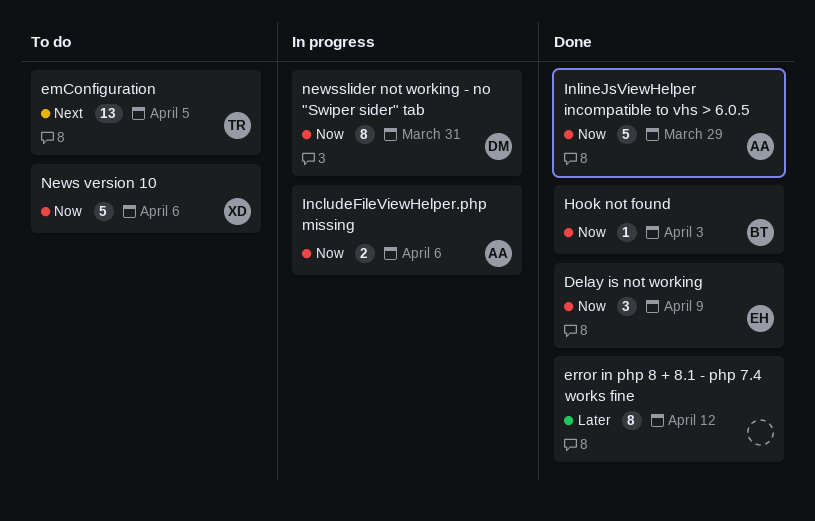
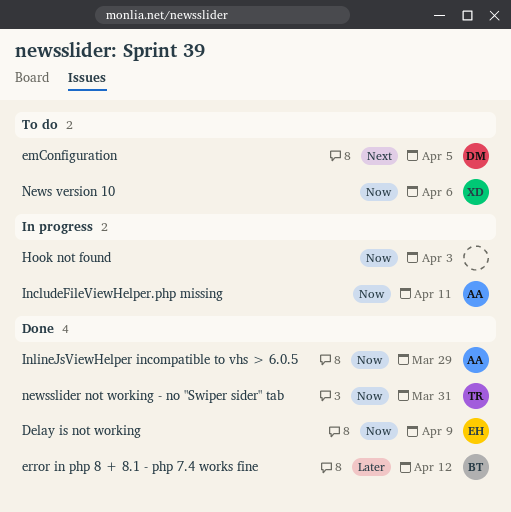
emConfiguration, owner: TR -> DM
error in php 8 + 8.1 - php 7.4 works fine, owner: none -> BT
Hook not found, status: Done -> In progress
Hook not found, owner: BT -> none
IncludeFileViewHelper.php missing, due: Apr 6 -> Apr 11
newsslider not working - no "Swiper sider" tab, status: In progress -> Done
newsslider not working - no "Swiper sider" tab, owner: DM -> TR

